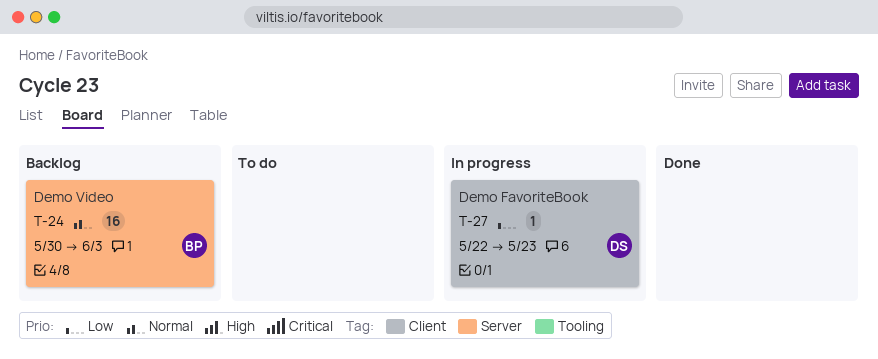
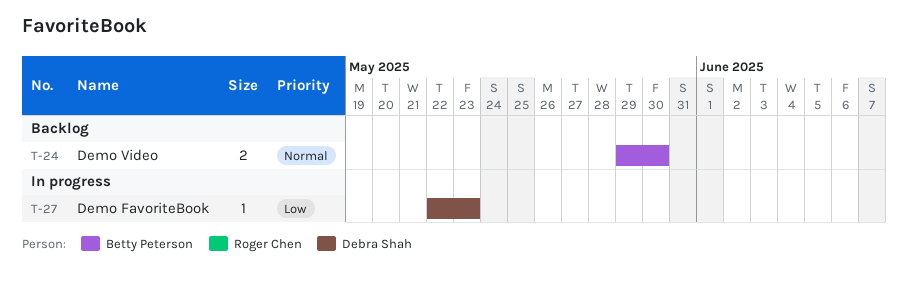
T-24, estimate: 16 -> 2
T-24, start: May 30 -> May 29
T-24, due: Jun 3 -> May 30

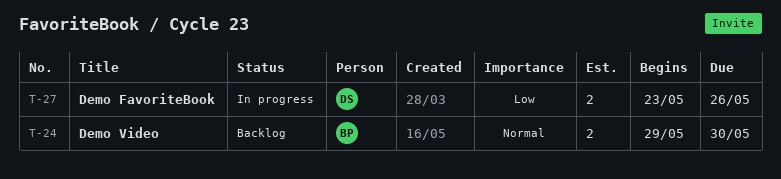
T-27, estimate: 1 -> 2
T-27, start: May 22 -> May 23
T-27, due: May 23 -> May 26

